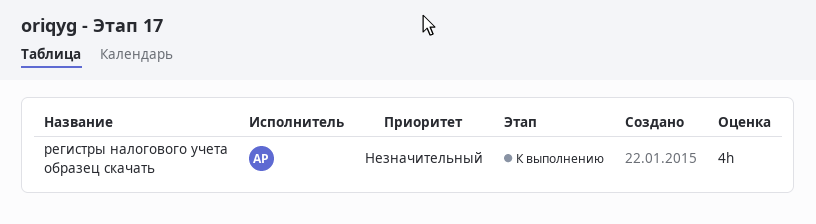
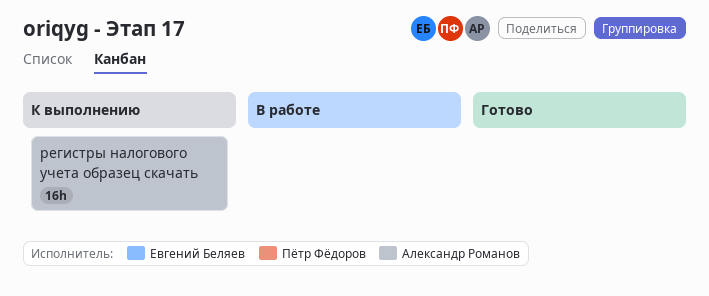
регистры налогового учета образец скачать, estimate: 4h -> 16h

